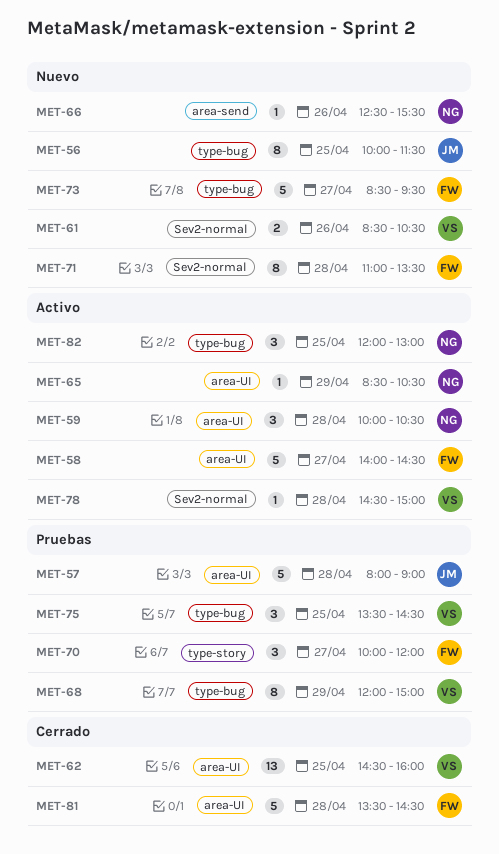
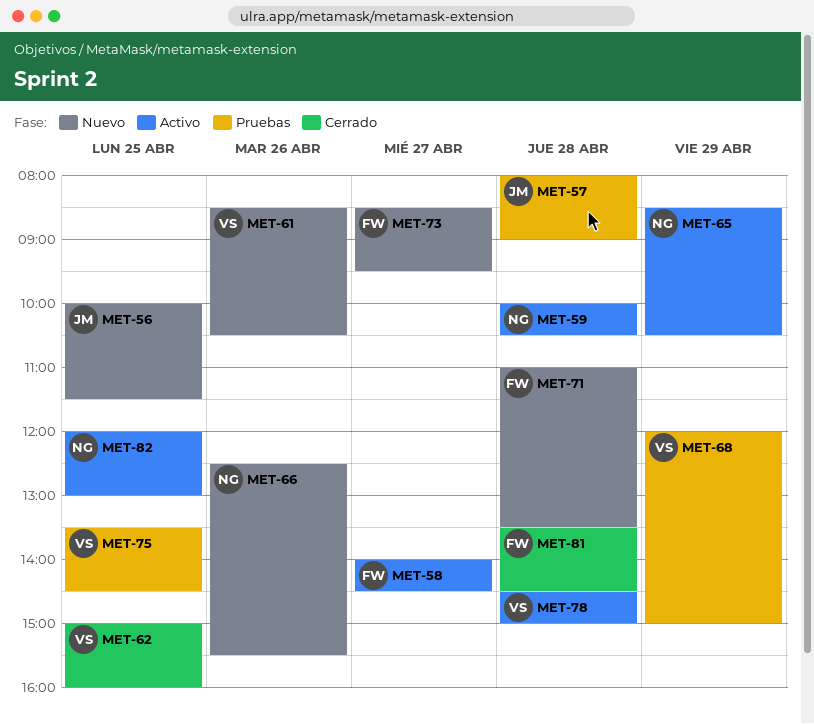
MET-62, begins: 14:30 -> 15:00
MET-70: present -> none

